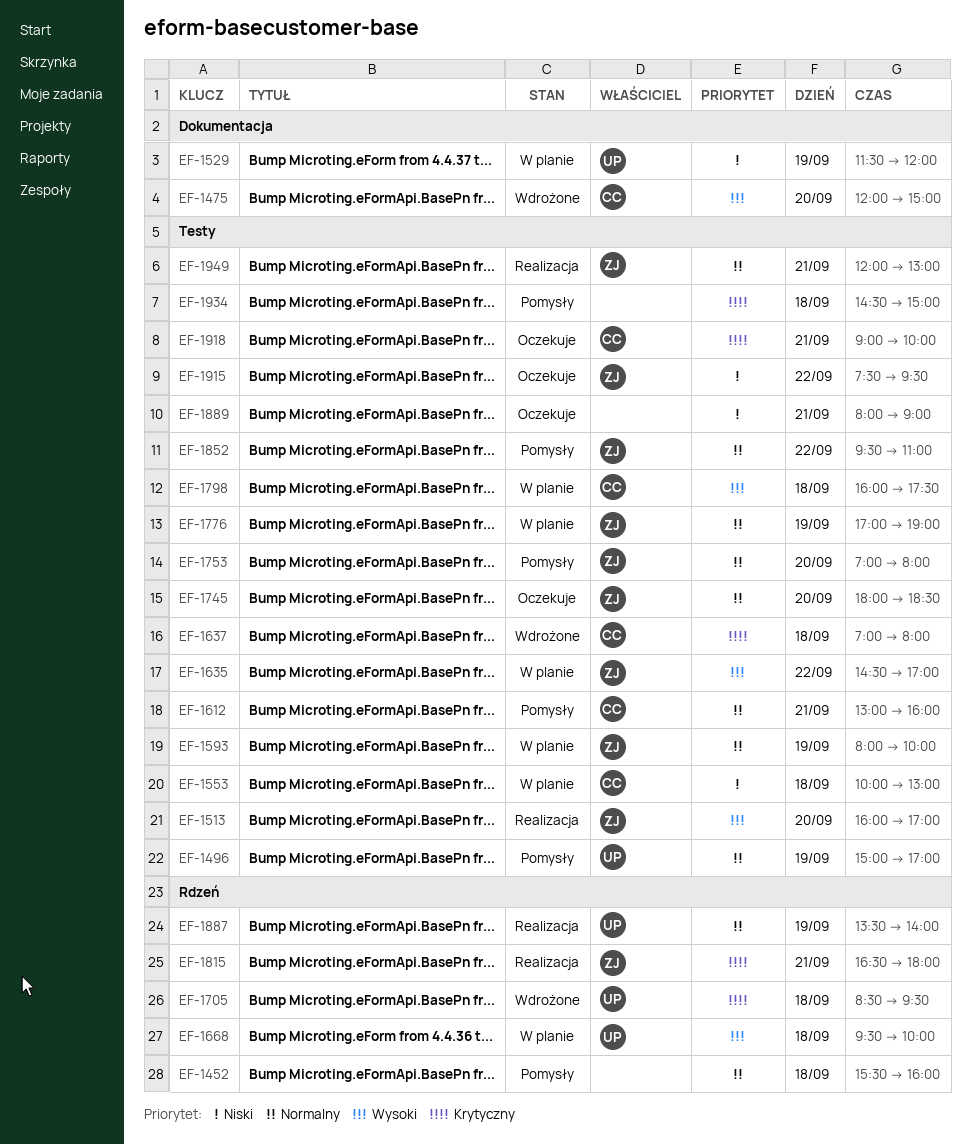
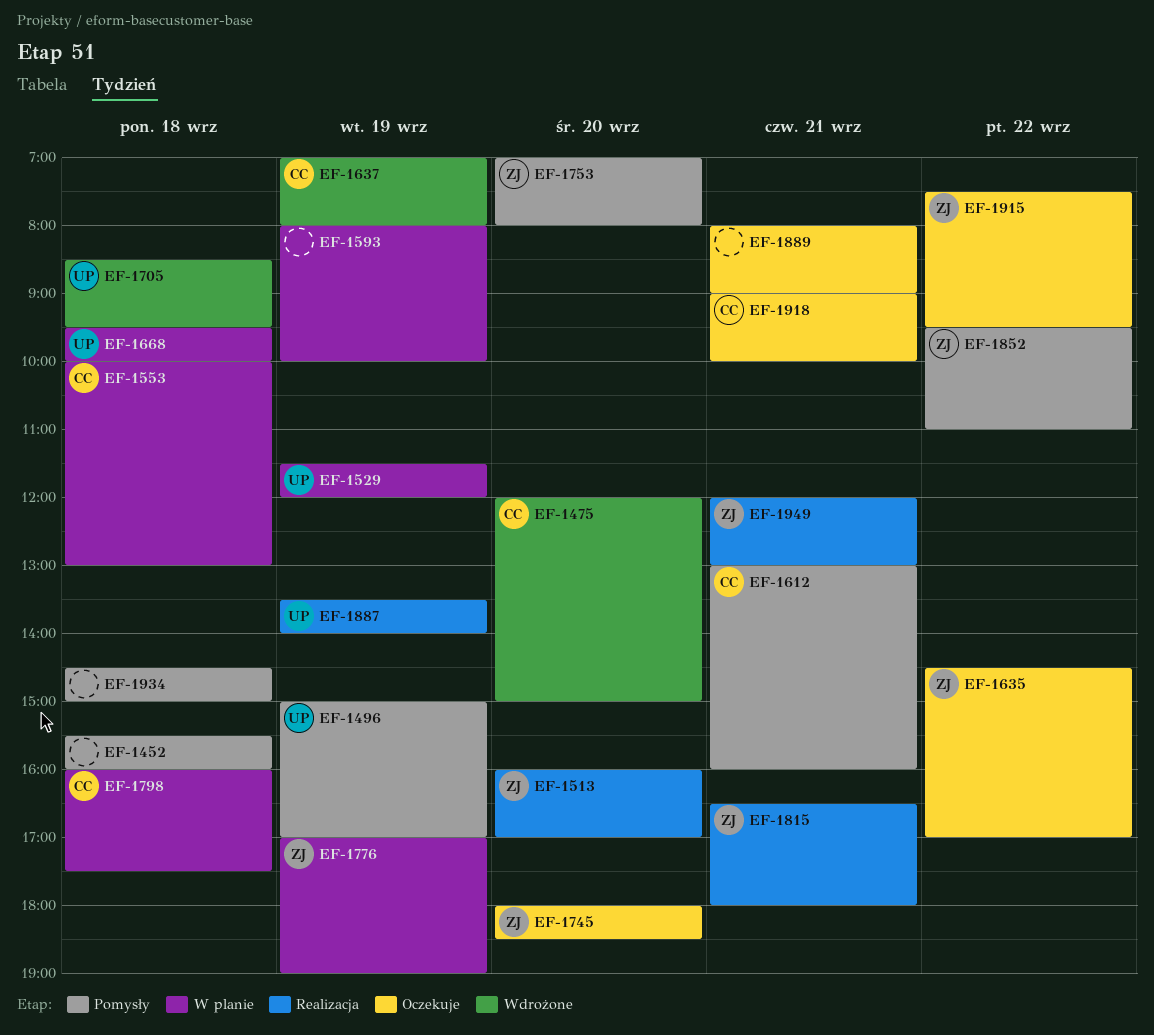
EF-1593, owner: ZJ -> none
EF-1635, status: W planie -> Oczekuje
EF-1637, day: Sep 18 -> Sep 19

